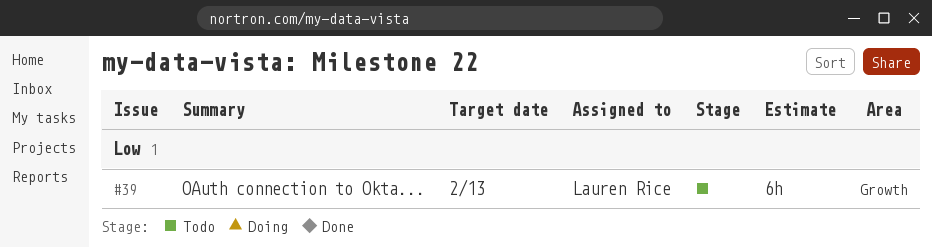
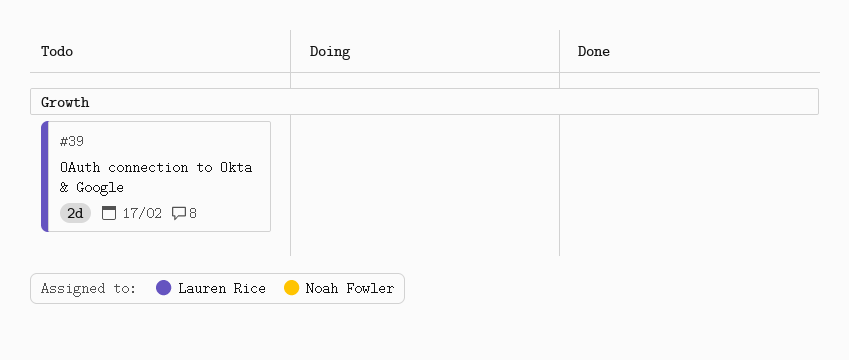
#39, estimate: 6h -> 2d
#39, due: Feb 13 -> Feb 17

